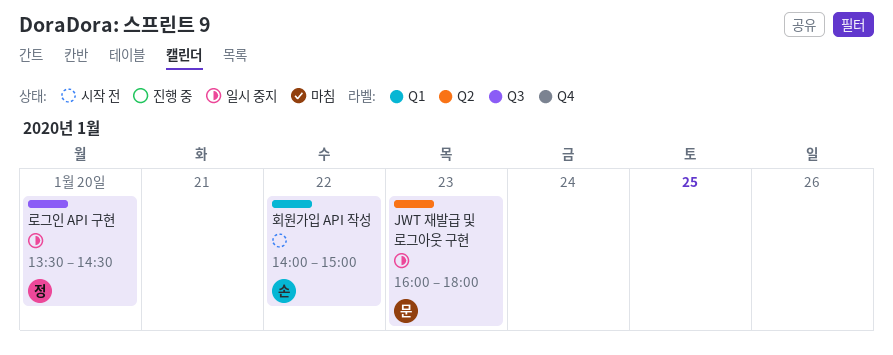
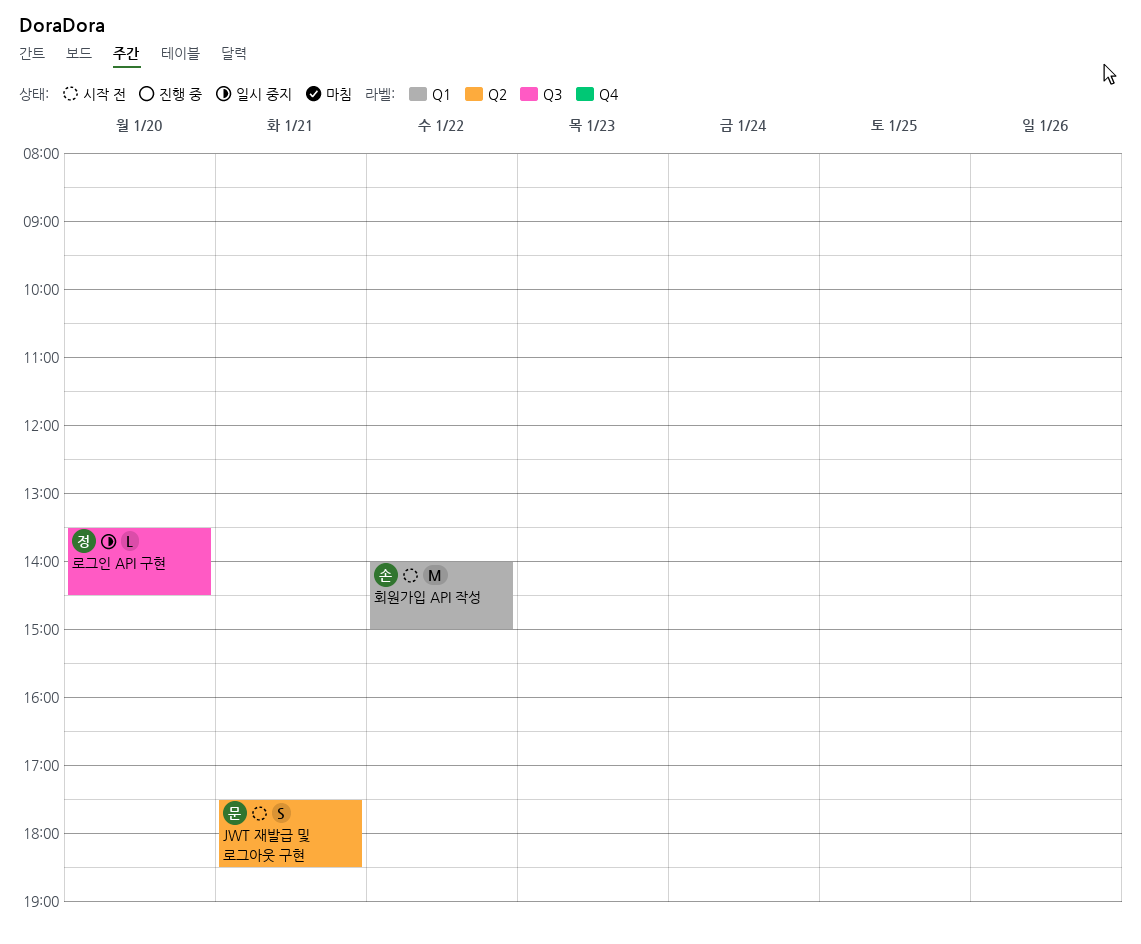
JWT 재발급 및 로그아웃 구현, status: 일시 중지 -> 시작 전
JWT 재발급 및 로그아웃 구현, day: Jan 23 -> Jan 21
JWT 재발급 및 로그아웃 구현, begins: 16:00 -> 17:30
JWT 재발급 및 로그아웃 구현, ends: 18:00 -> 18:30

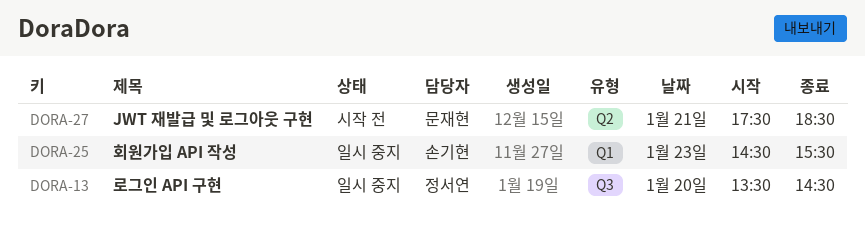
회원가입 API 작성, status: 시작 전 -> 일시 중지
회원가입 API 작성, day: Jan 22 -> Jan 23
회원가입 API 작성, begins: 14:00 -> 14:30
회원가입 API 작성, ends: 15:00 -> 15:30

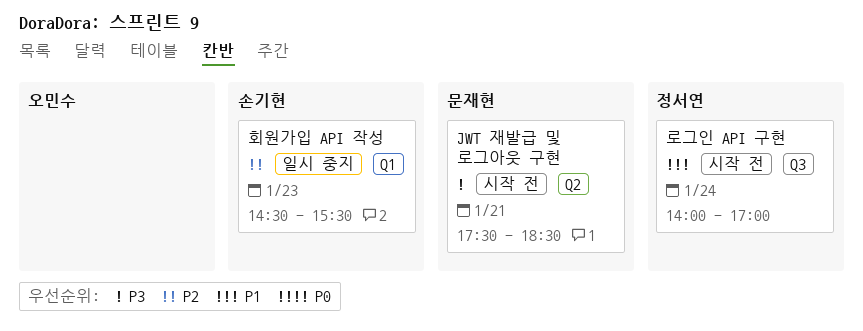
로그인 API 구현, status: 일시 중지 -> 시작 전
로그인 API 구현, day: Jan 20 -> Jan 24
로그인 API 구현, begins: 13:30 -> 14:00
로그인 API 구현, ends: 14:30 -> 17:00

